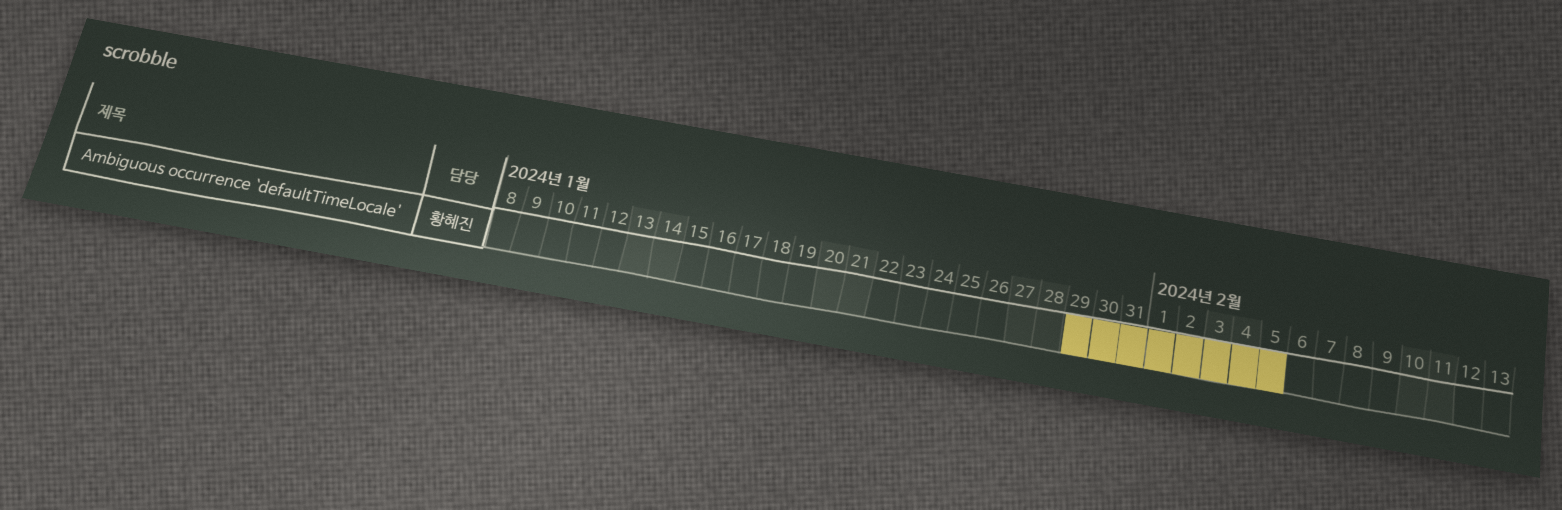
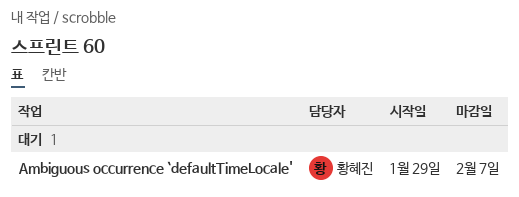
Ambiguous occurrence `defaultTimeLocale', due: Feb 5 -> Feb 7

